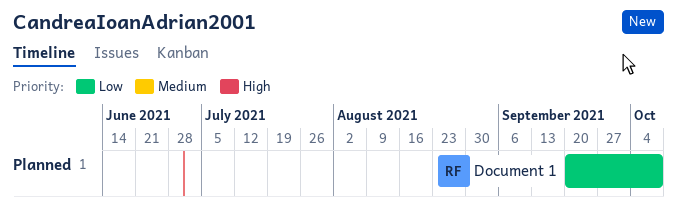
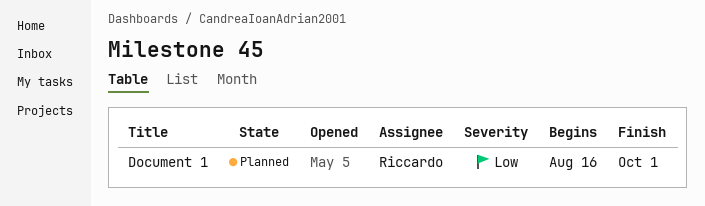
Document 1, start: Sep 20 -> Aug 16
Document 1, due: Oct 8 -> Oct 1

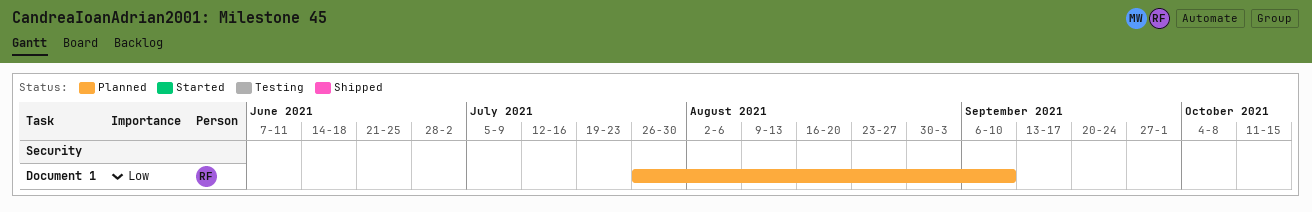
Document 1, start: Aug 16 -> Jul 26
Document 1, due: Oct 1 -> Sep 10

